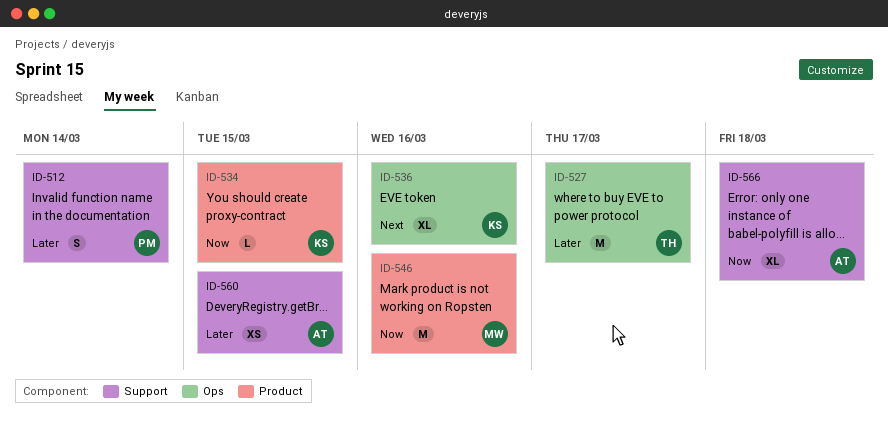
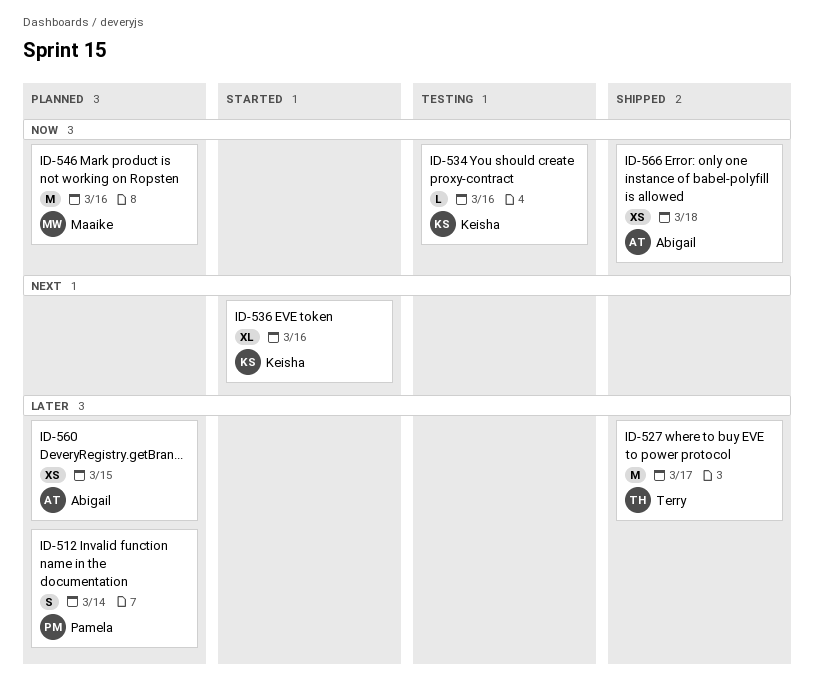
ID-534, due: Mar 15 -> Mar 16
ID-566, estimate: XL -> XS

